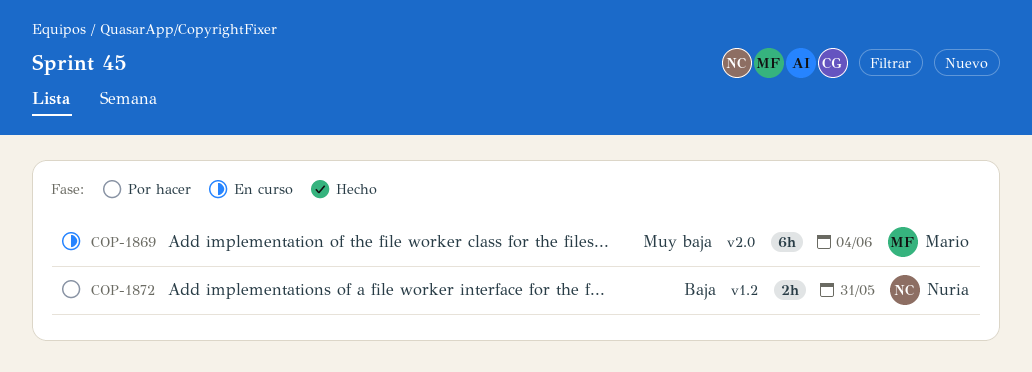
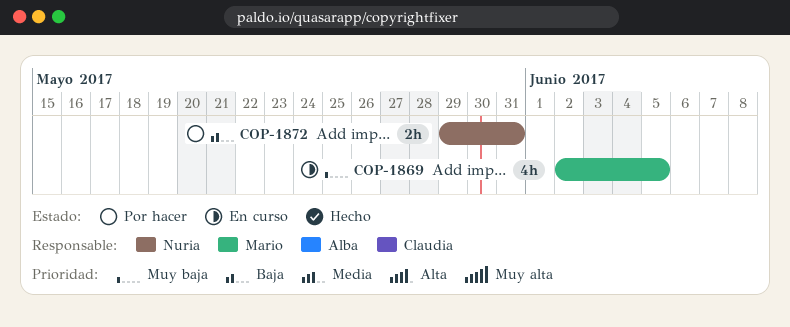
COP-1869, estimate: 6h -> 4h
COP-1869, due: Jun 4 -> Jun 5

